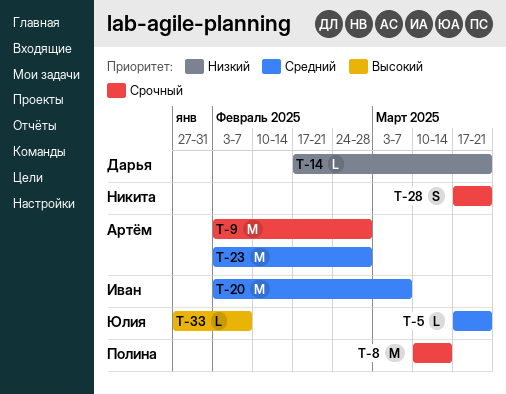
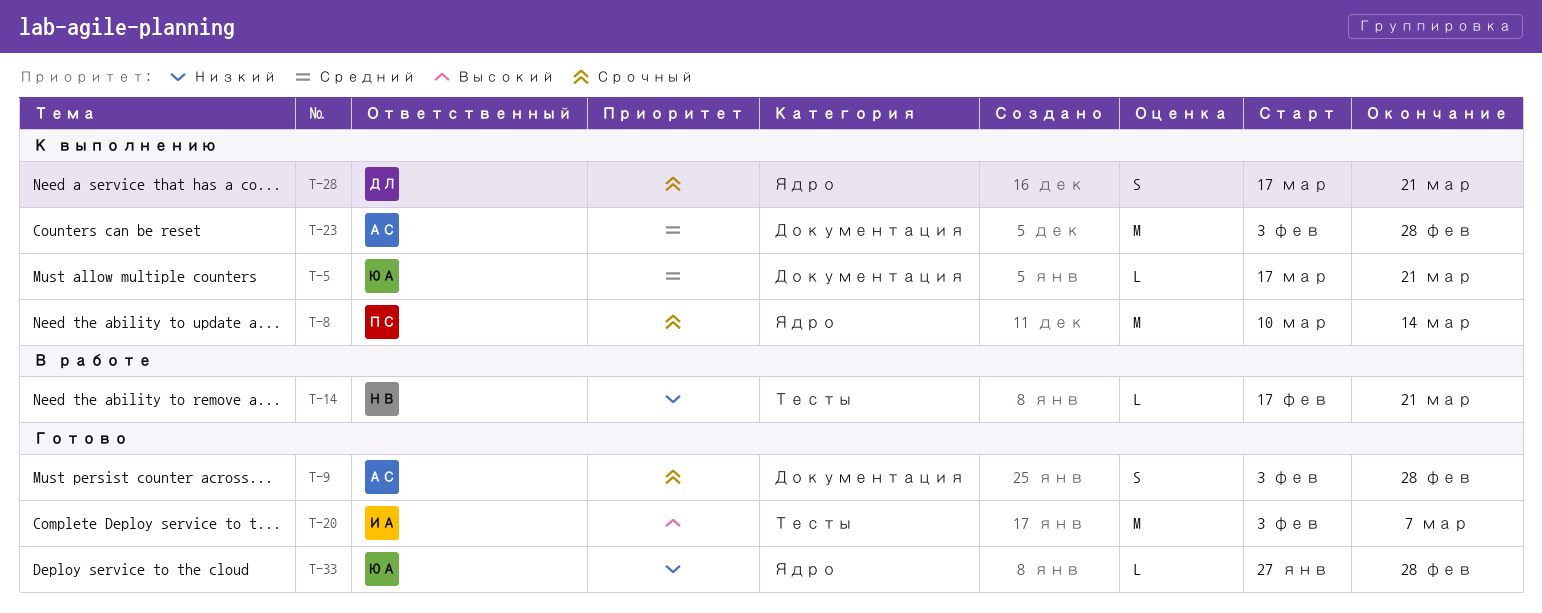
T-9, estimate: M -> S
T-14, owner: Дарья -> Никита
T-20, priority: Средний -> Высокий
T-28, owner: Никита -> Дарья
T-33, priority: Высокий -> Низкий
T-33, due: Feb 7 -> Feb 28

